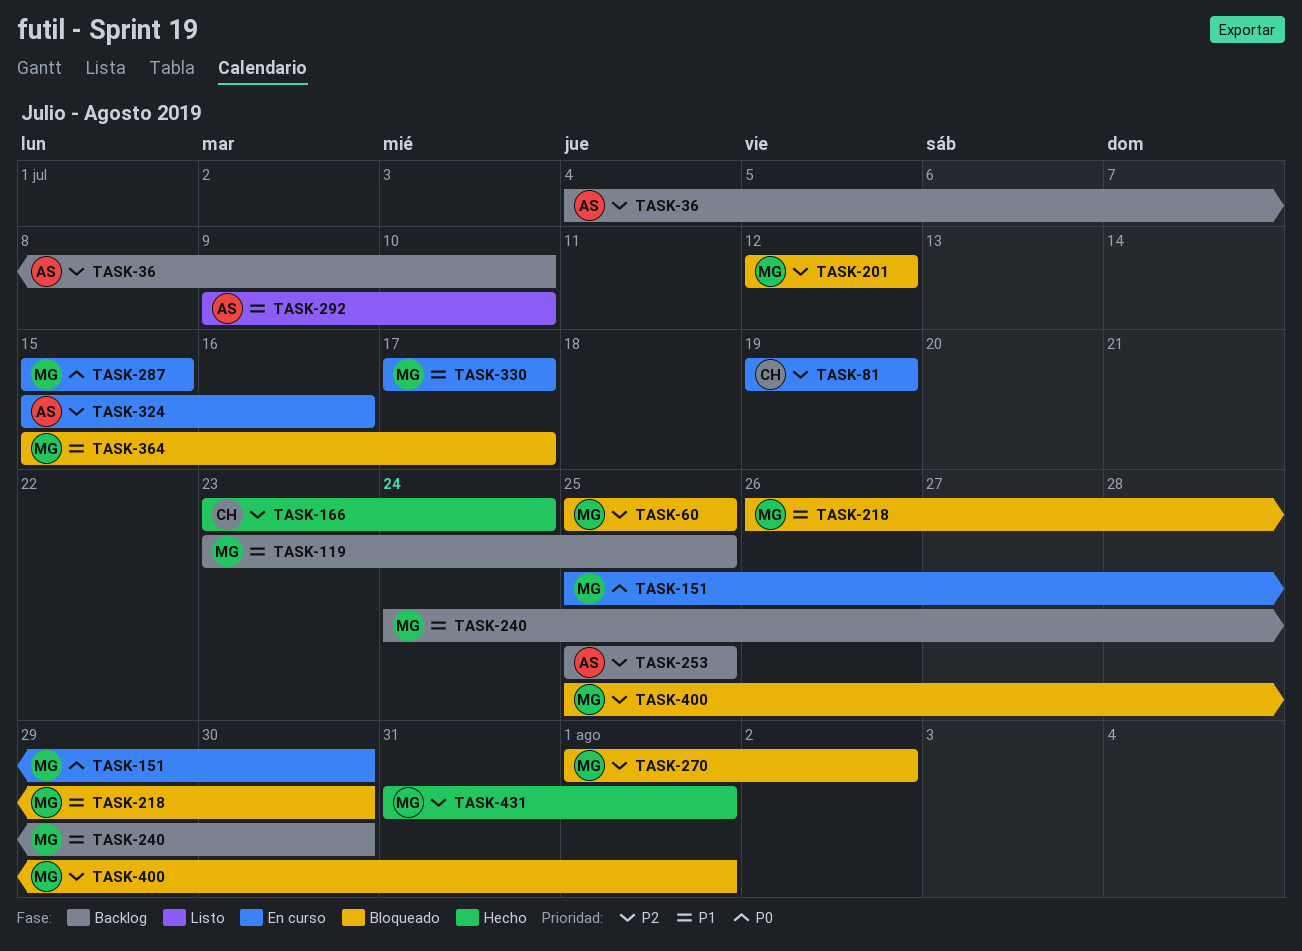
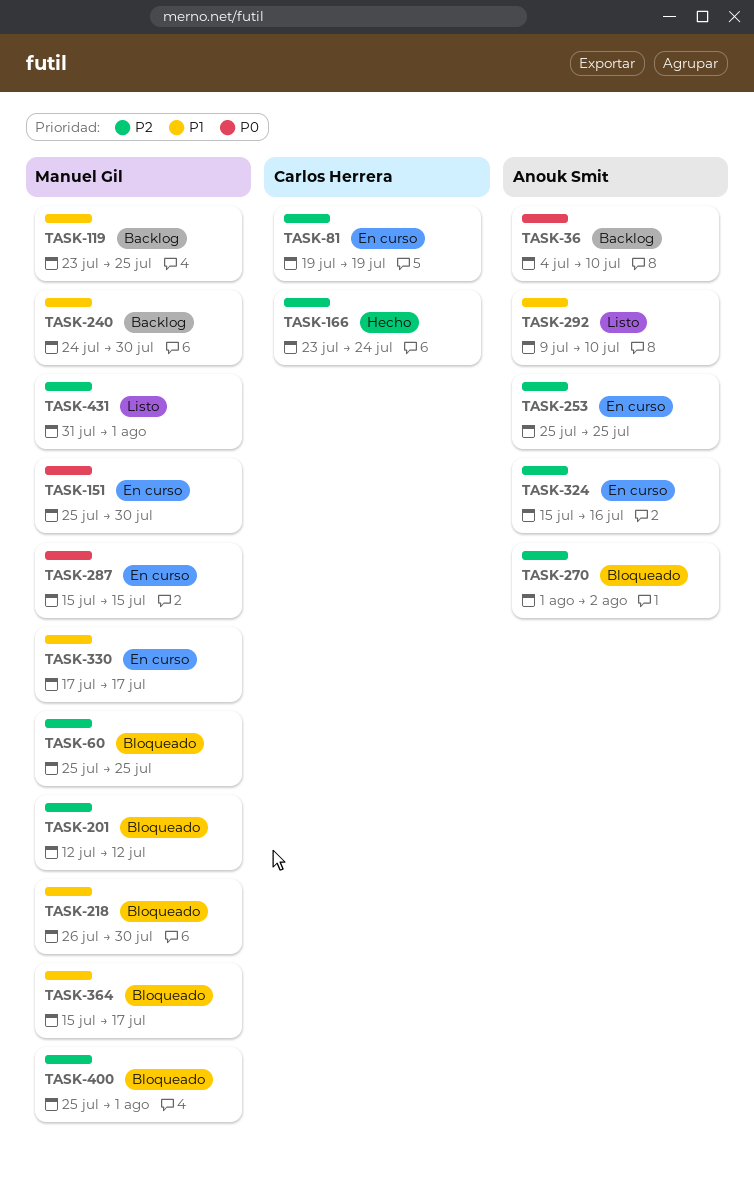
TASK-36, priority: P2 -> P0
TASK-253, status: Backlog -> En curso
TASK-270, owner: Manuel Gil -> Anouk Smit
TASK-431, status: Hecho -> Listo

